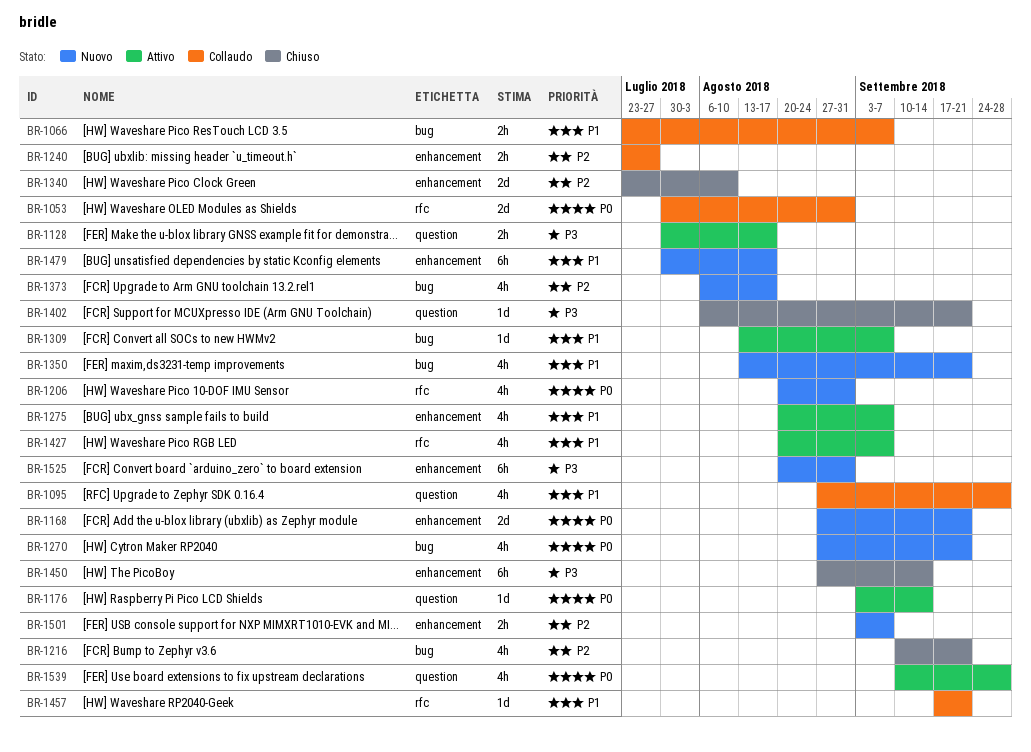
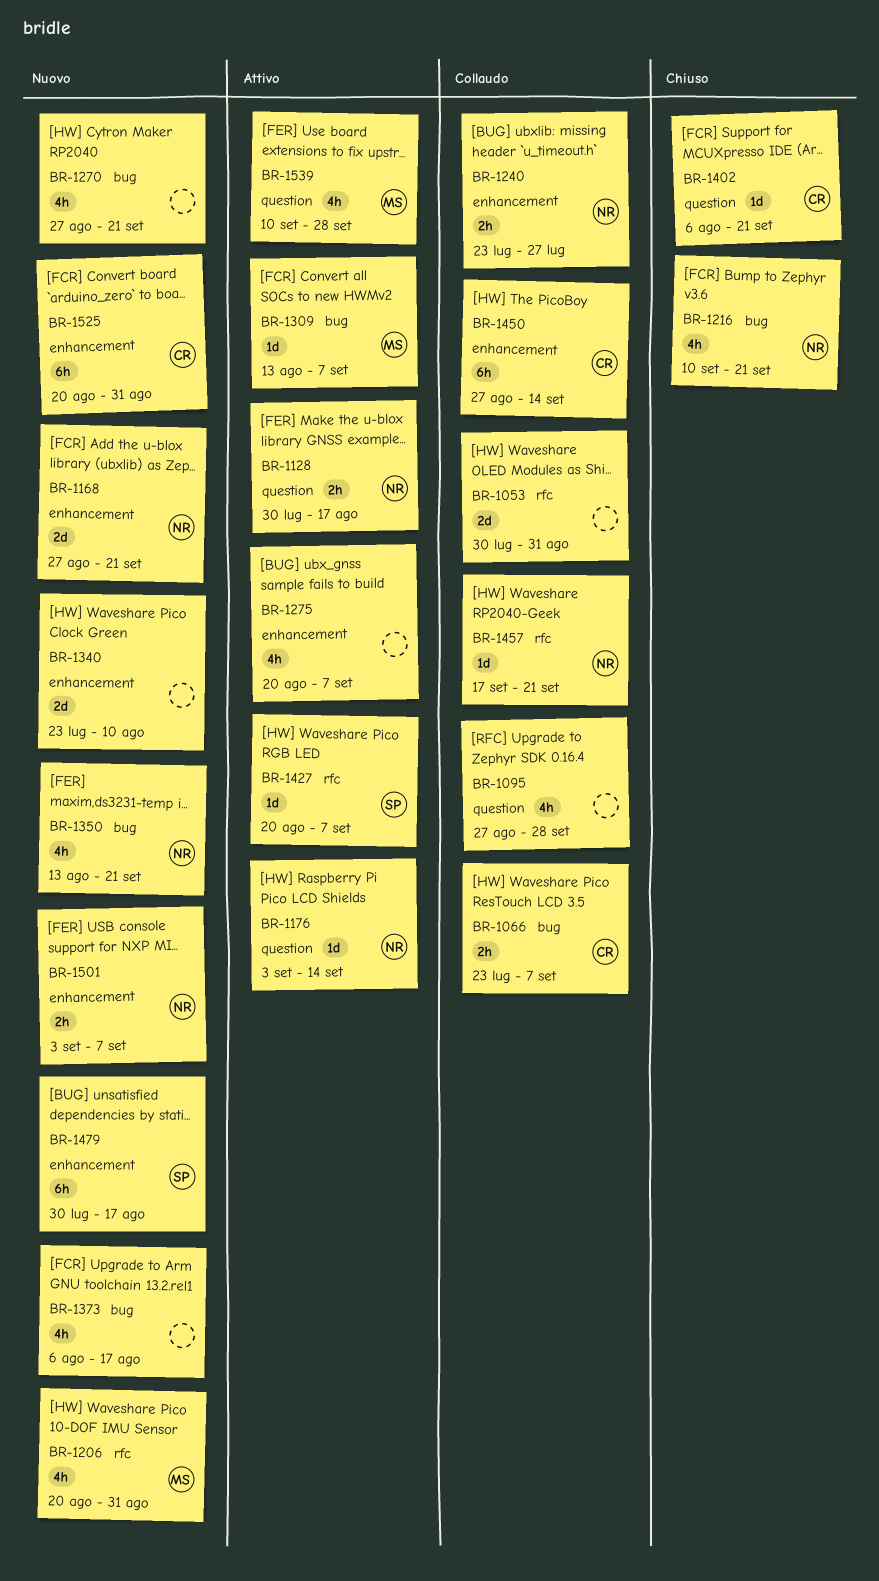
BR-1340, status: Chiuso -> Nuovo
BR-1427, estimate: 4h -> 1d
BR-1450, status: Chiuso -> Collaudo

